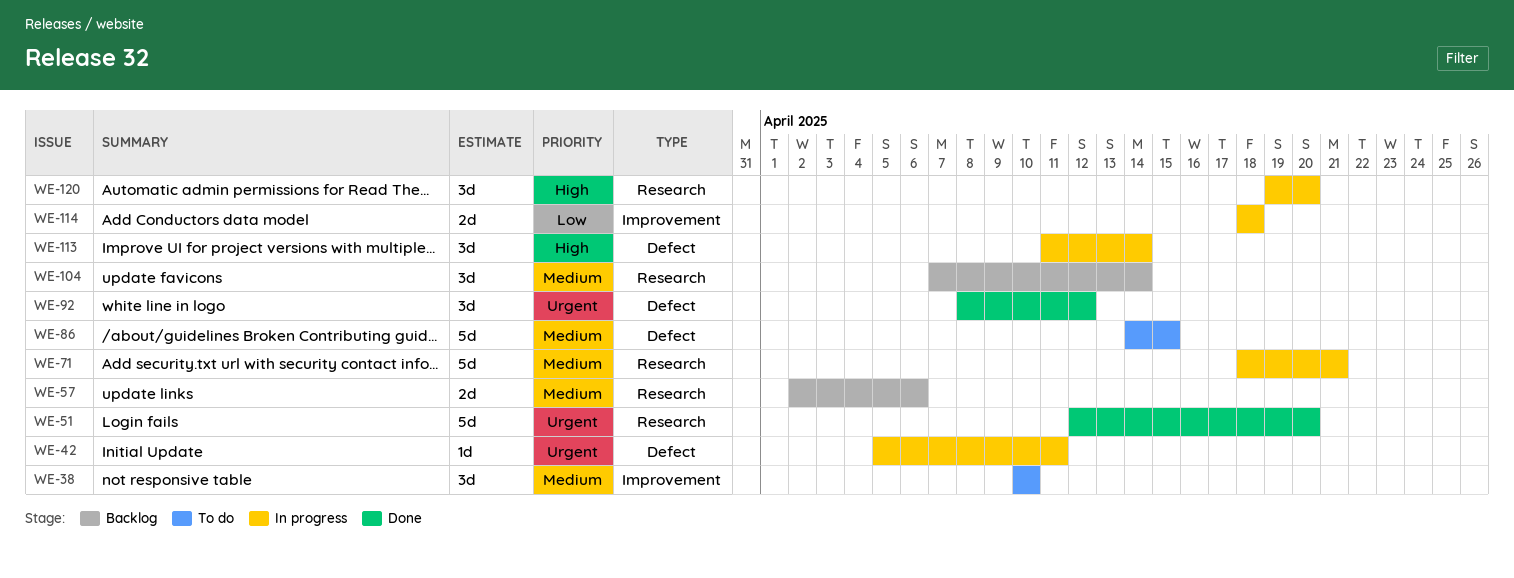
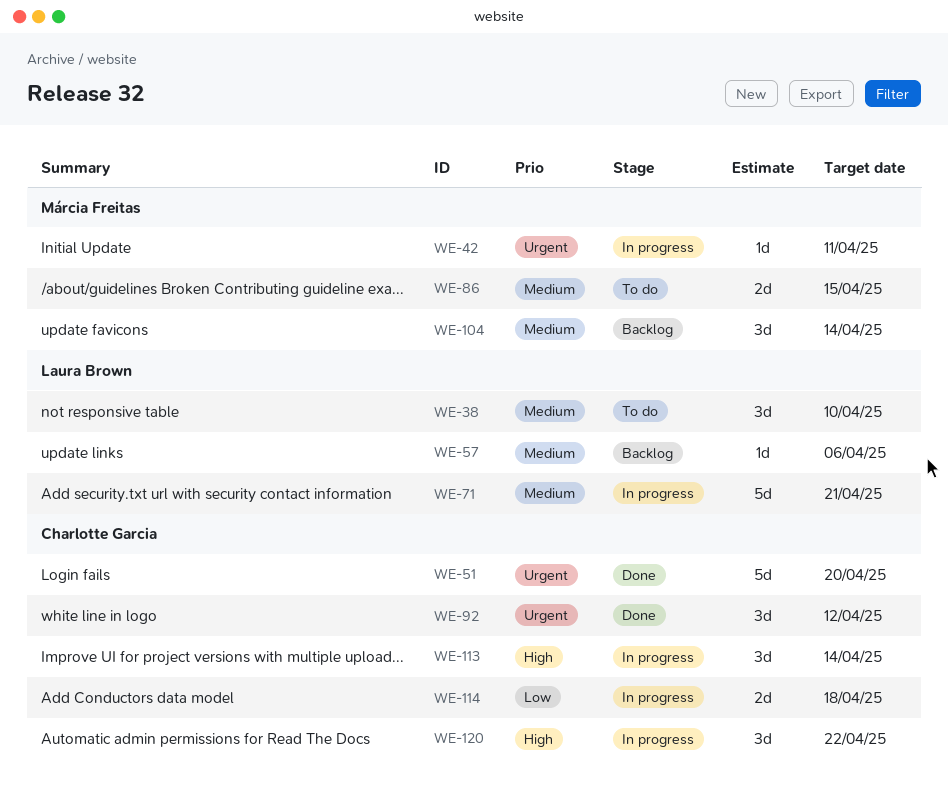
WE-57, estimate: 2d -> 1d
WE-86, estimate: 5d -> 2d
WE-120, due: Apr 20 -> Apr 22

